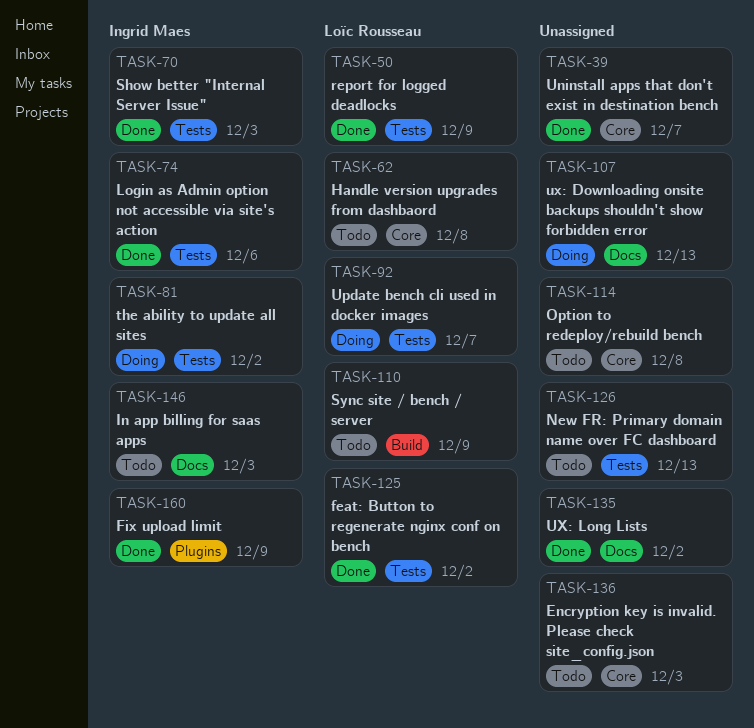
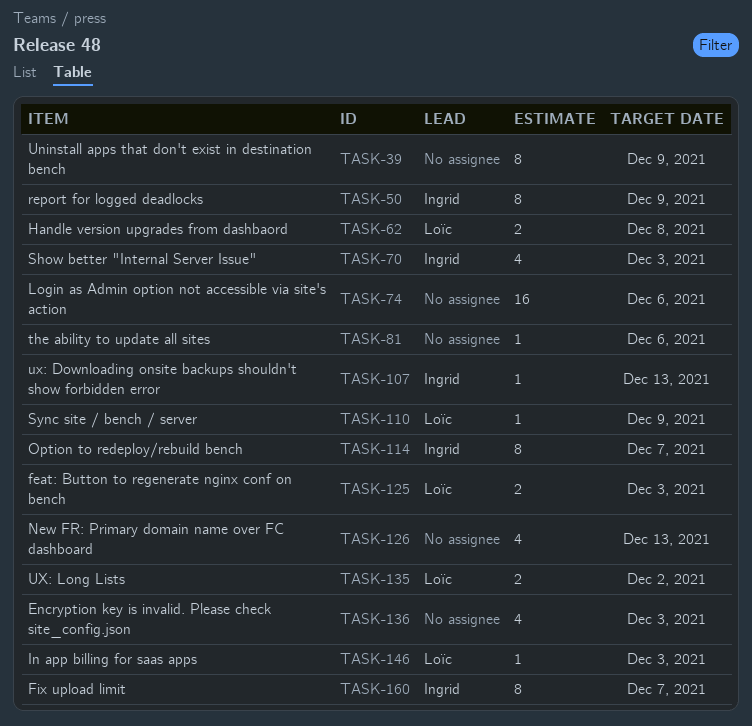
TASK-39, due: Dec 7 -> Dec 9
TASK-50, owner: Loïc Rousseau -> Ingrid Maes
TASK-74, owner: Ingrid Maes -> none
TASK-81, owner: Ingrid Maes -> none
TASK-81, due: Dec 2 -> Dec 6
TASK-92: present -> none
TASK-107, owner: none -> Ingrid Maes
TASK-114, owner: none -> Ingrid Maes
TASK-114, due: Dec 8 -> Dec 7
TASK-125, due: Dec 2 -> Dec 3
TASK-135, owner: none -> Loïc Rousseau
TASK-146, owner: Ingrid Maes -> Loïc Rousseau
TASK-160, due: Dec 9 -> Dec 7

